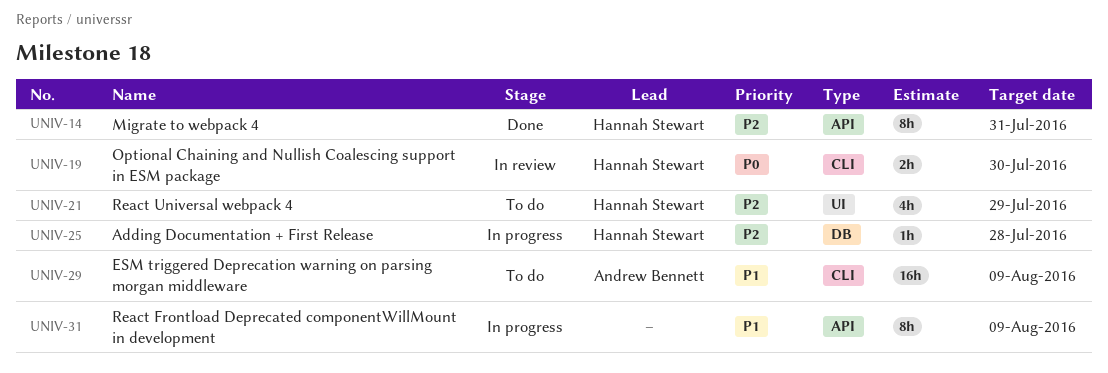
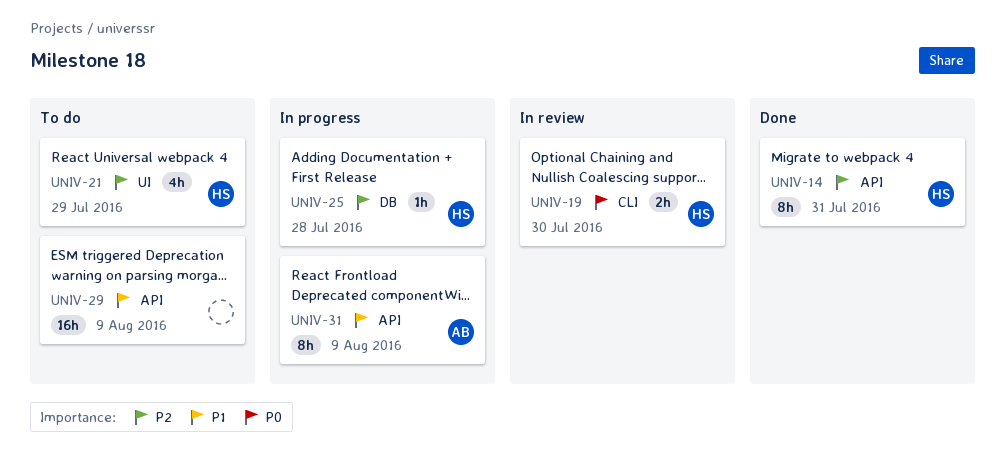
UNIV-29, owner: Andrew Bennett -> none
UNIV-29, label: CLI -> API
UNIV-31, owner: none -> Andrew Bennett

